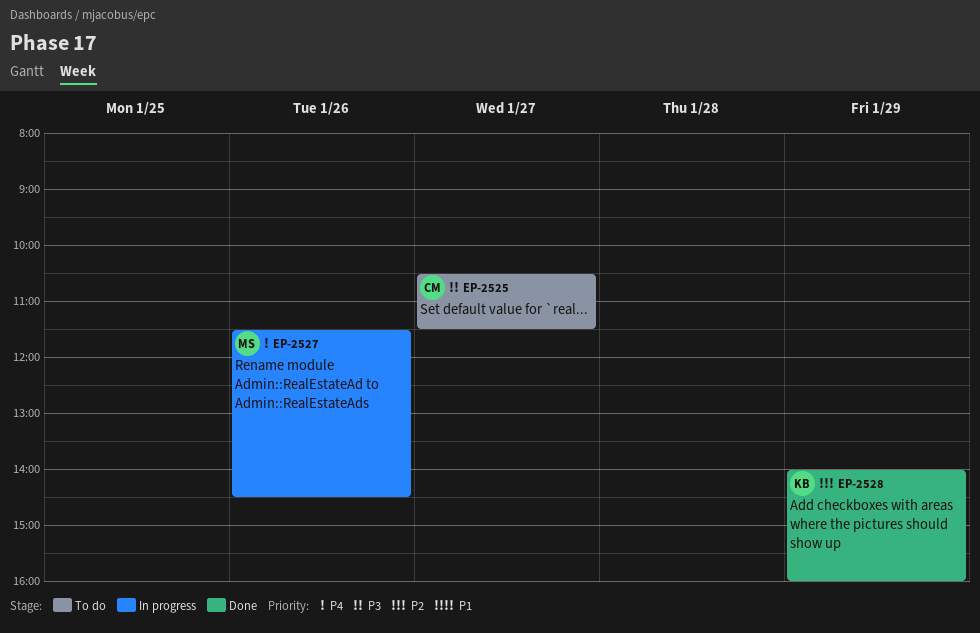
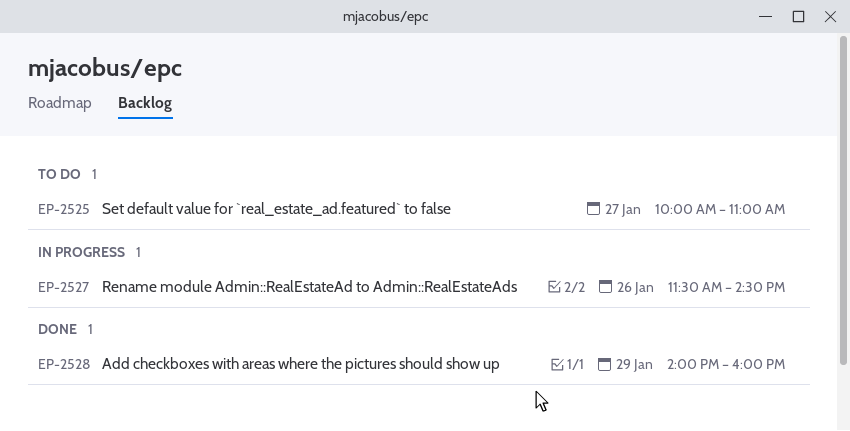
EP-2525, begins: 10:30 -> 10:00
EP-2525, ends: 11:30 -> 11:00

